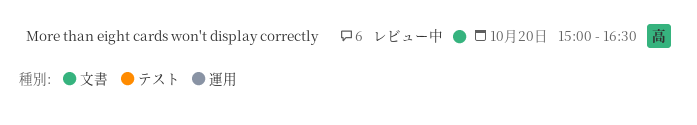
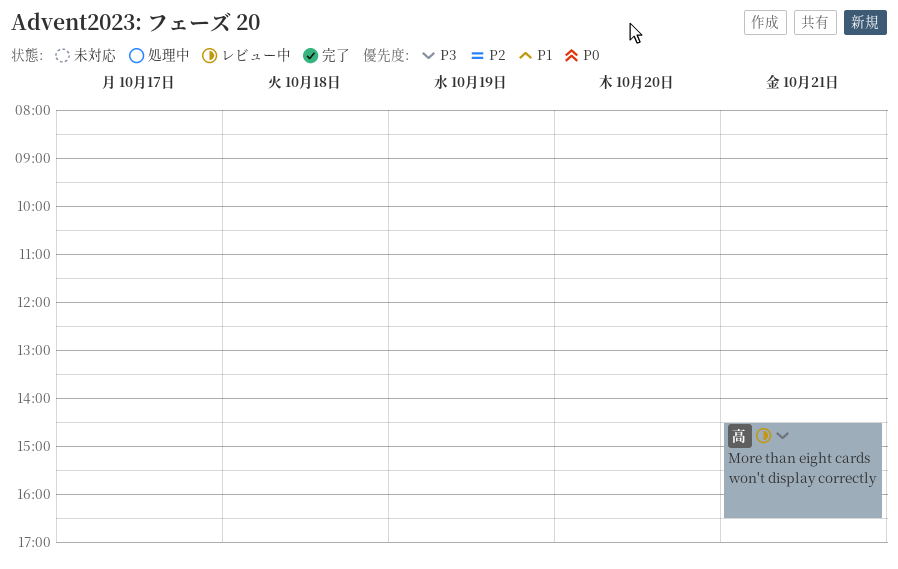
More than eight cards won't display correctly, day: Oct 20 -> Oct 21
More than eight cards won't display correctly, begins: 15:00 -> 14:30

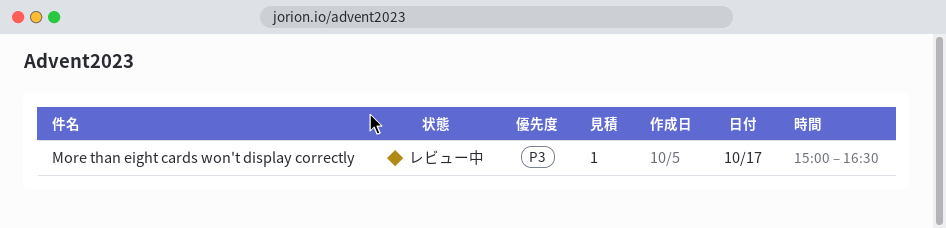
More than eight cards won't display correctly, day: Oct 21 -> Oct 17
More than eight cards won't display correctly, begins: 14:30 -> 15:00

